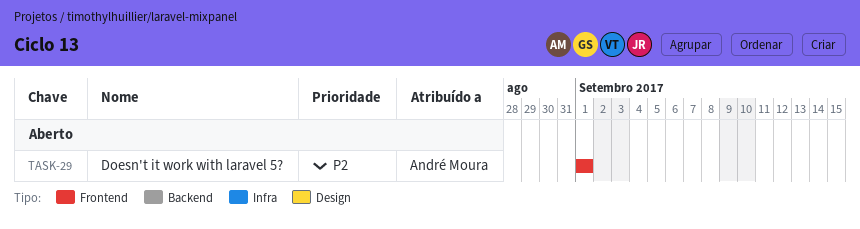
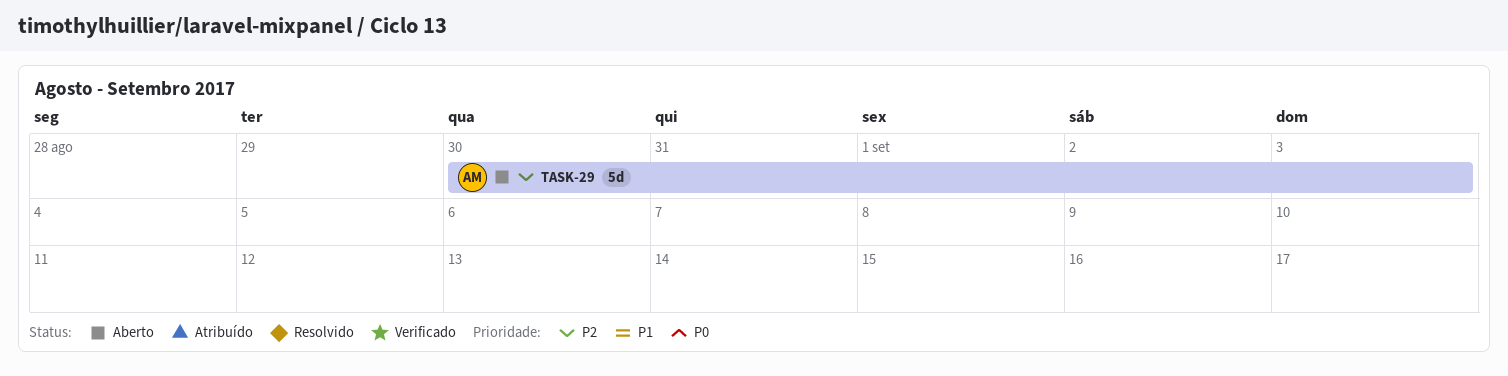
TASK-29, start: Sep 1 -> Aug 30
TASK-29, due: Sep 1 -> Sep 3

